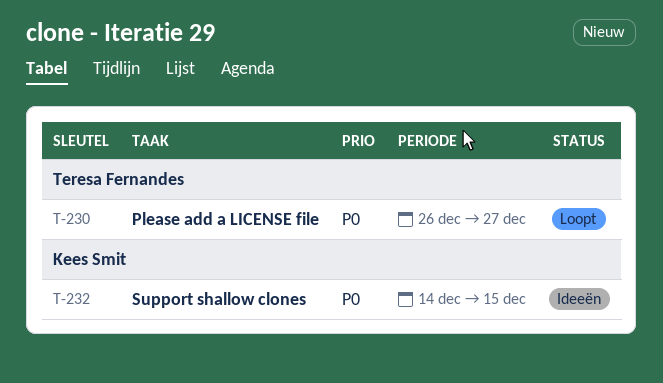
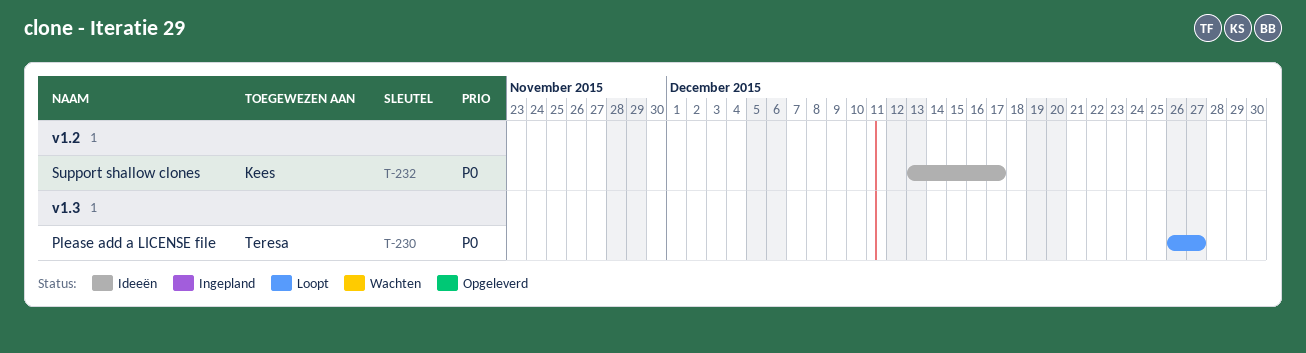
T-232, start: Dec 14 -> Dec 13
T-232, due: Dec 15 -> Dec 17

